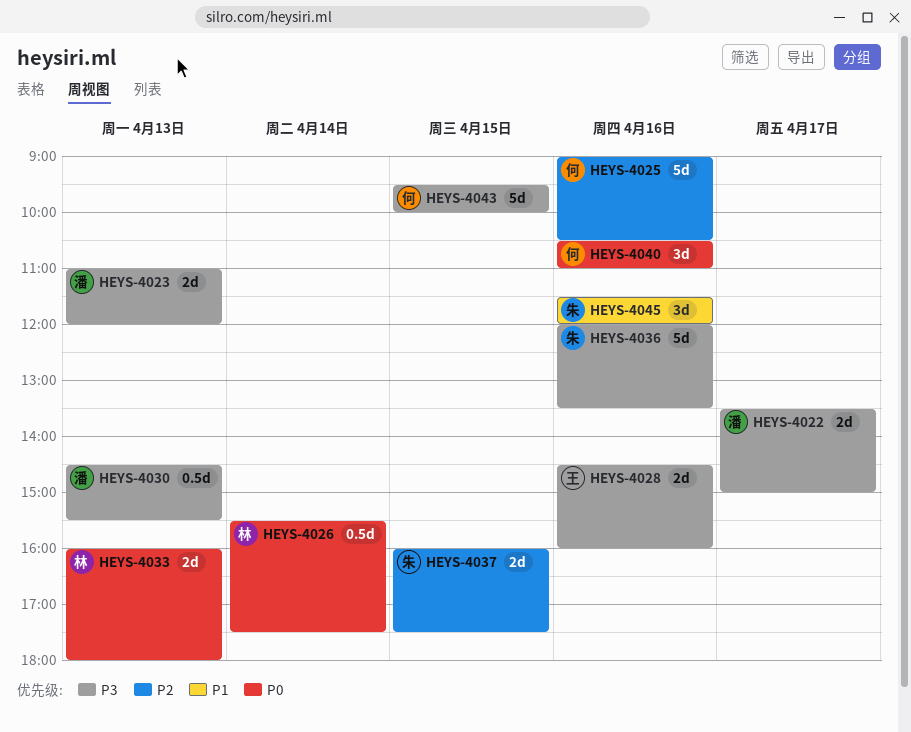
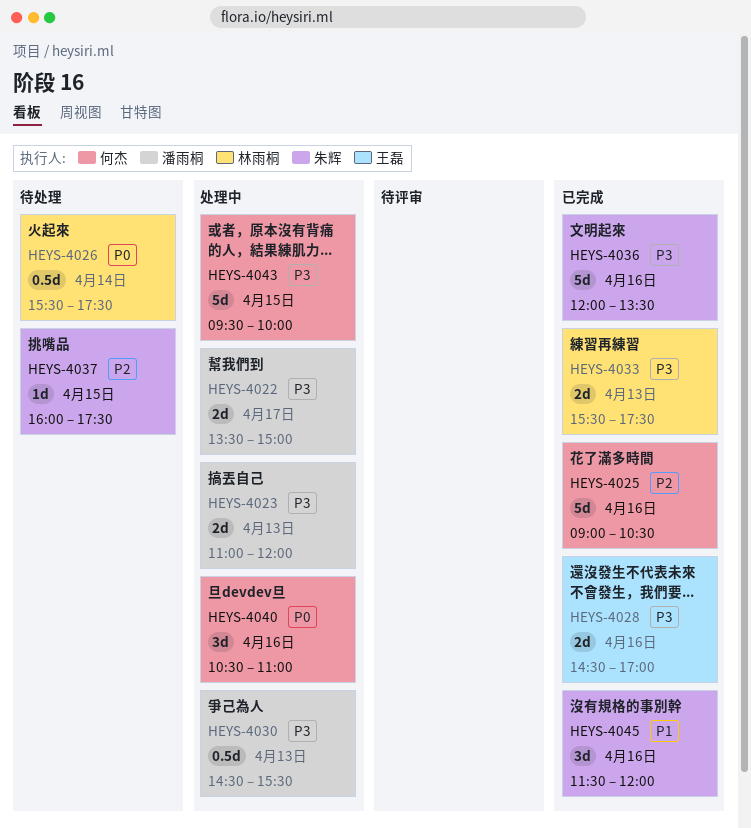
HEYS-4028, ends: 16:00 -> 17:00
HEYS-4033, priority: P0 -> P3
HEYS-4033, begins: 16:00 -> 15:30
HEYS-4033, ends: 18:00 -> 17:30
HEYS-4037, estimate: 2d -> 1d

